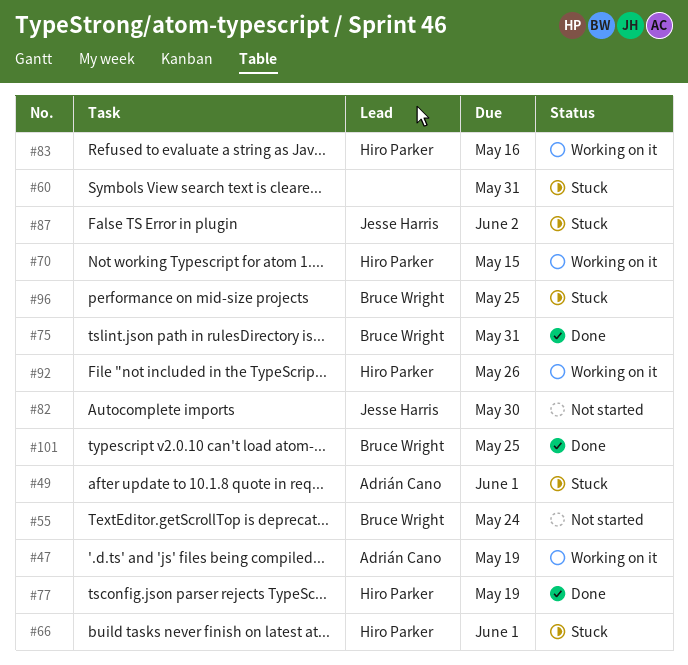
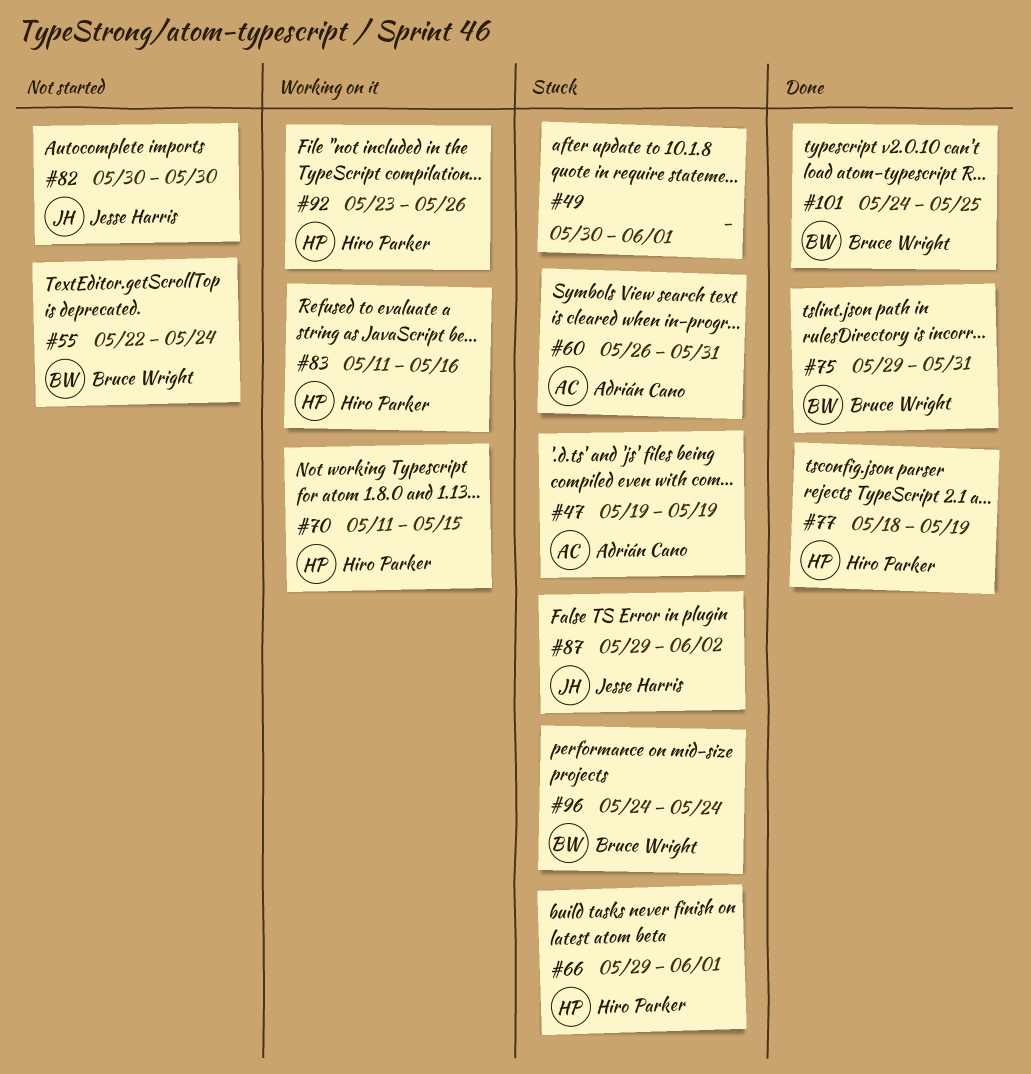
#47, status: Working on it -> Stuck
#49, owner: Adrián Cano -> none
#60, owner: none -> Adrián Cano
#96, due: May 25 -> May 24

